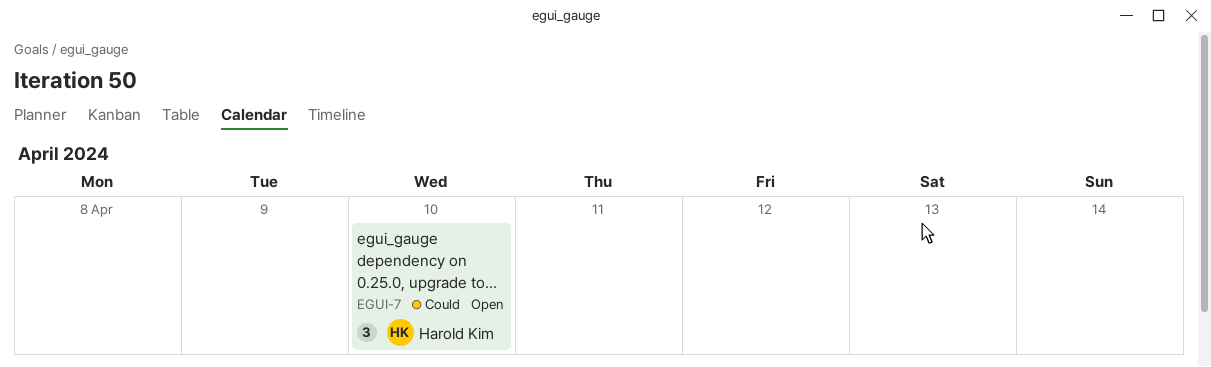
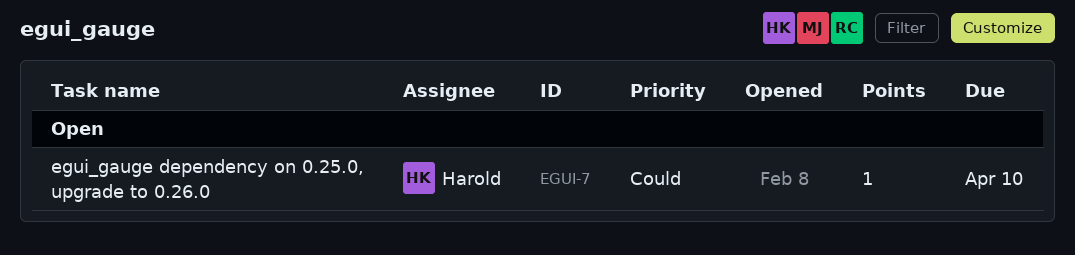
EGUI-7, estimate: 3 -> 1

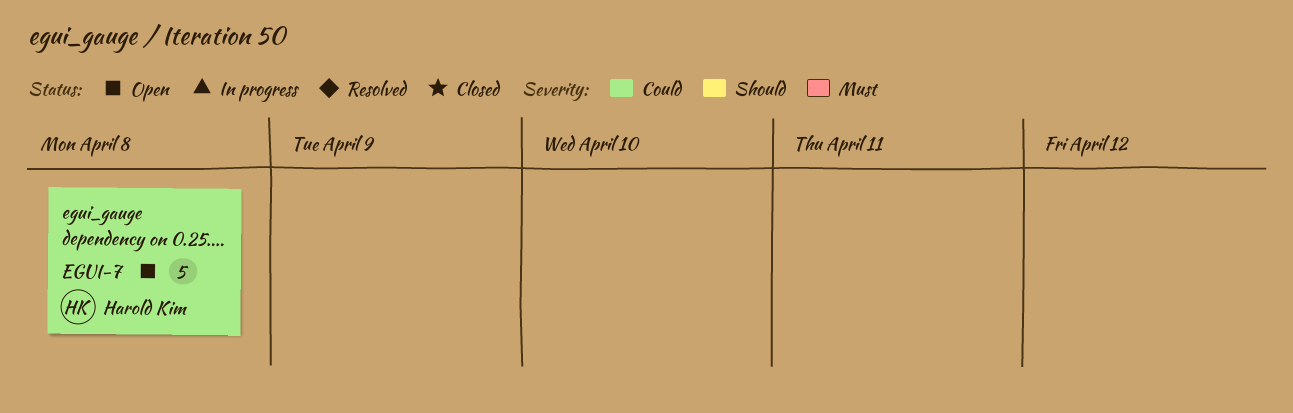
EGUI-7, estimate: 1 -> 5
EGUI-7, due: Apr 10 -> Apr 8

